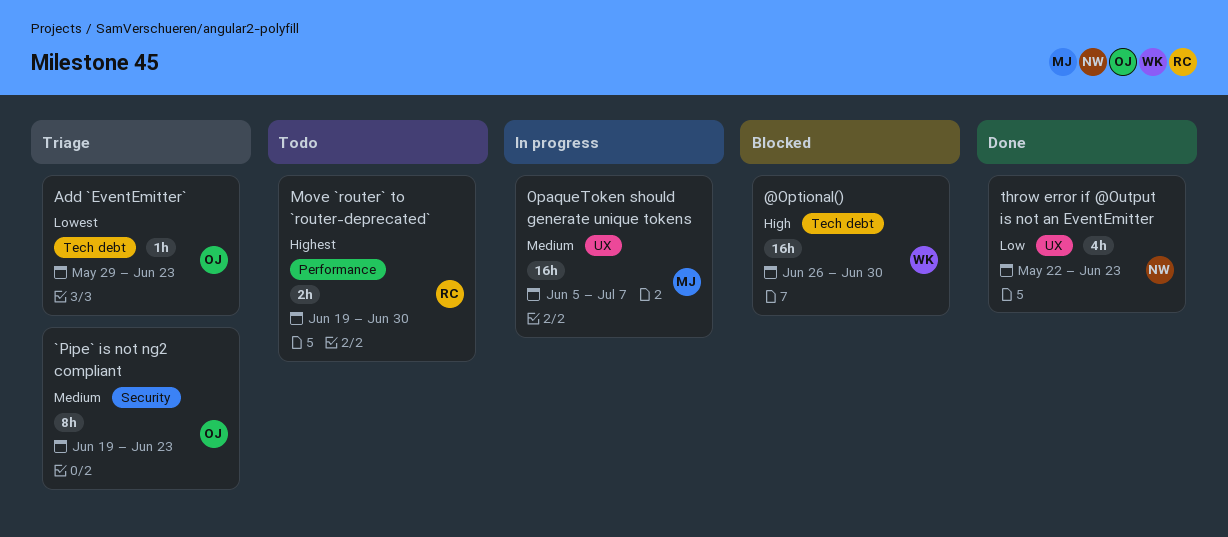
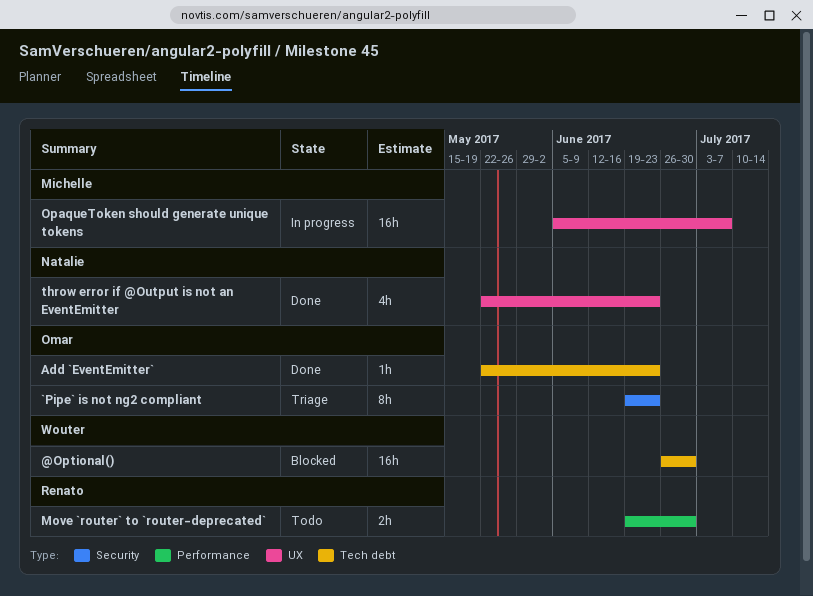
Add `EventEmitter`, status: Triage -> Done
Add `EventEmitter`, start: May 29 -> May 22

